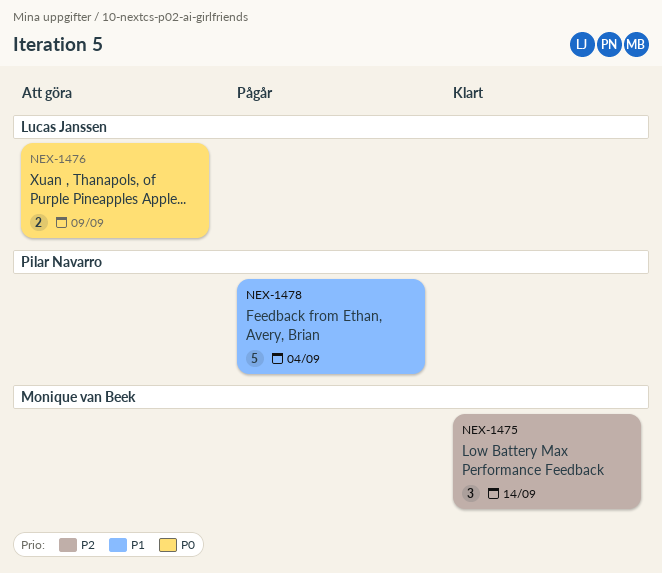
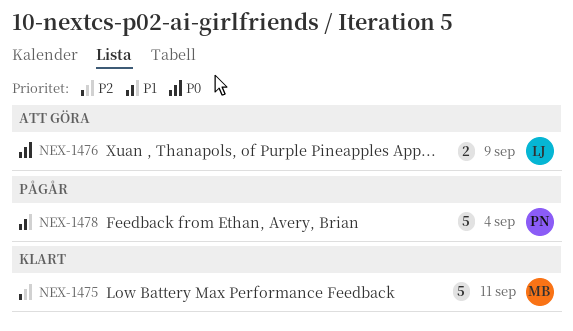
NEX-1475, estimate: 3 -> 5
NEX-1475, due: Sep 14 -> Sep 11

